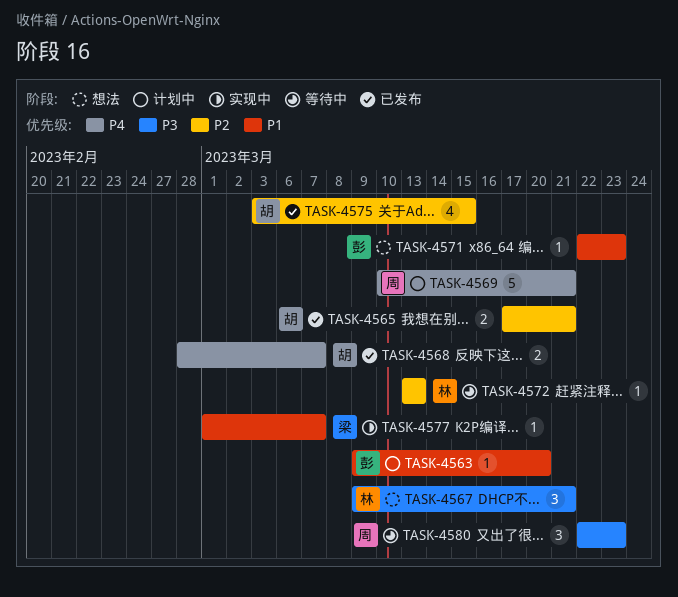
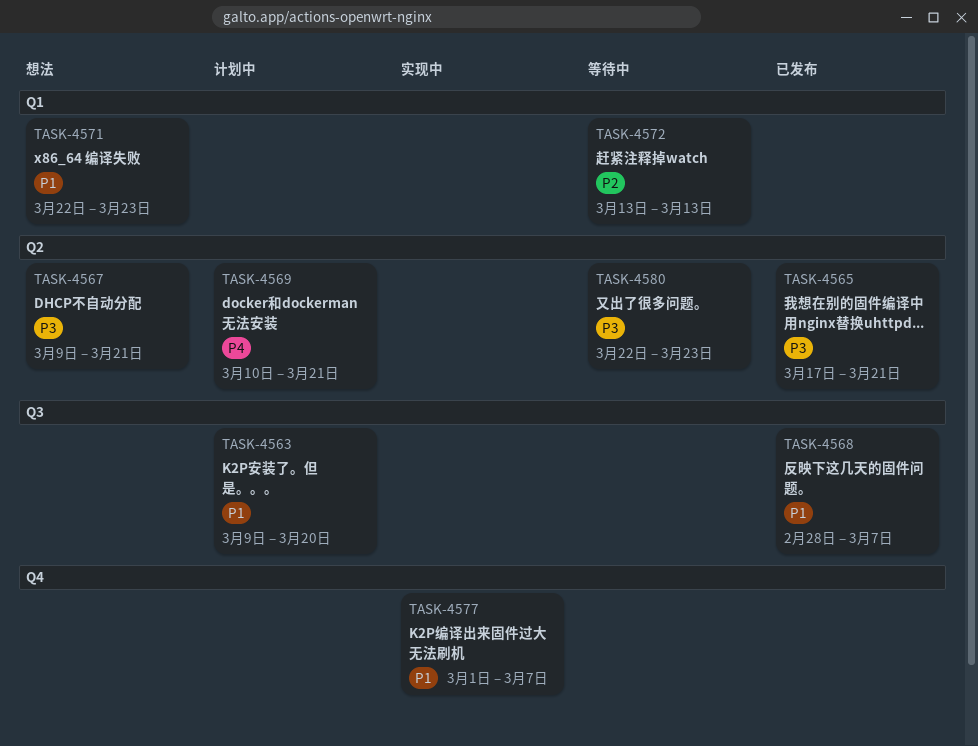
TASK-4565, priority: P2 -> P3
TASK-4568, priority: P4 -> P1
TASK-4575: present -> none

